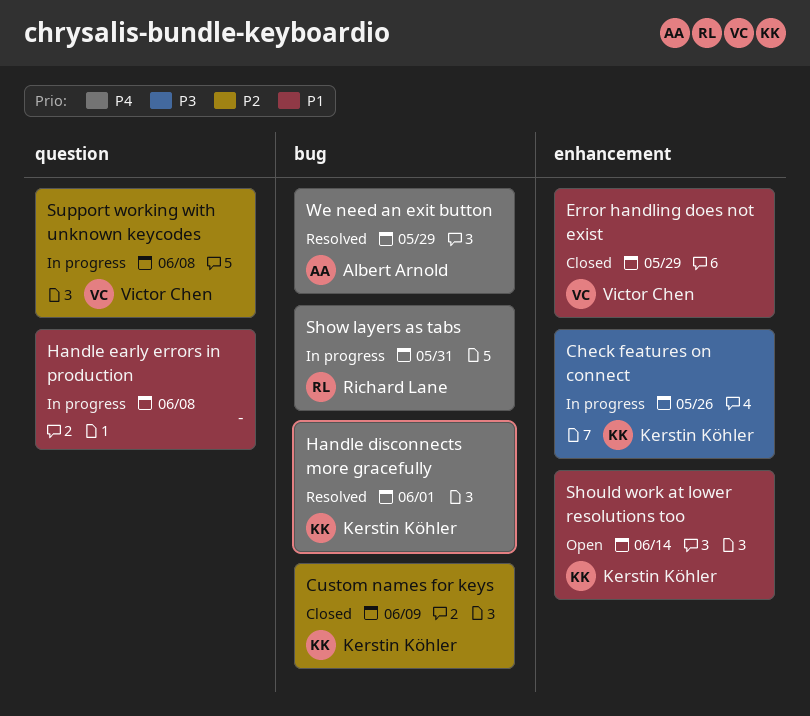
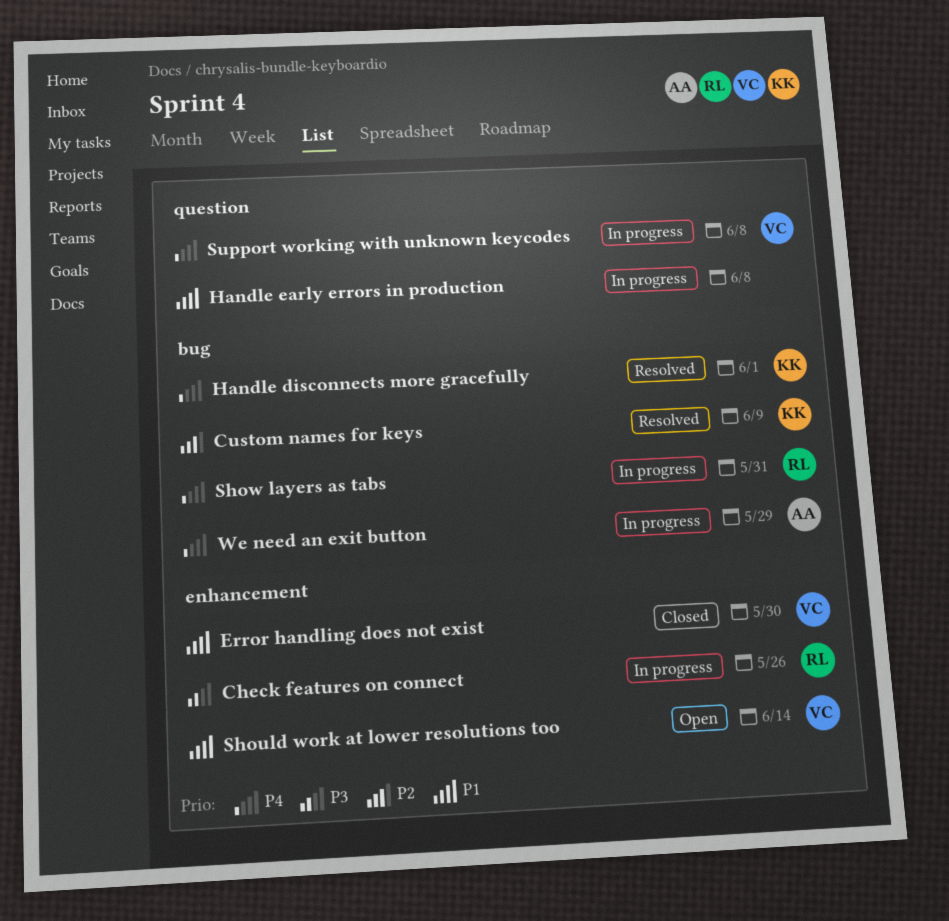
Check features on connect, owner: Kerstin Köhler -> Richard Lane
Custom names for keys, status: Closed -> Resolved
Error handling does not exist, due: May 29 -> May 30
Should work at lower resolutions too, owner: Kerstin Köhler -> Victor Chen
Support working with unknown keycodes, priority: P2 -> P4
We need an exit button, status: Resolved -> In progress

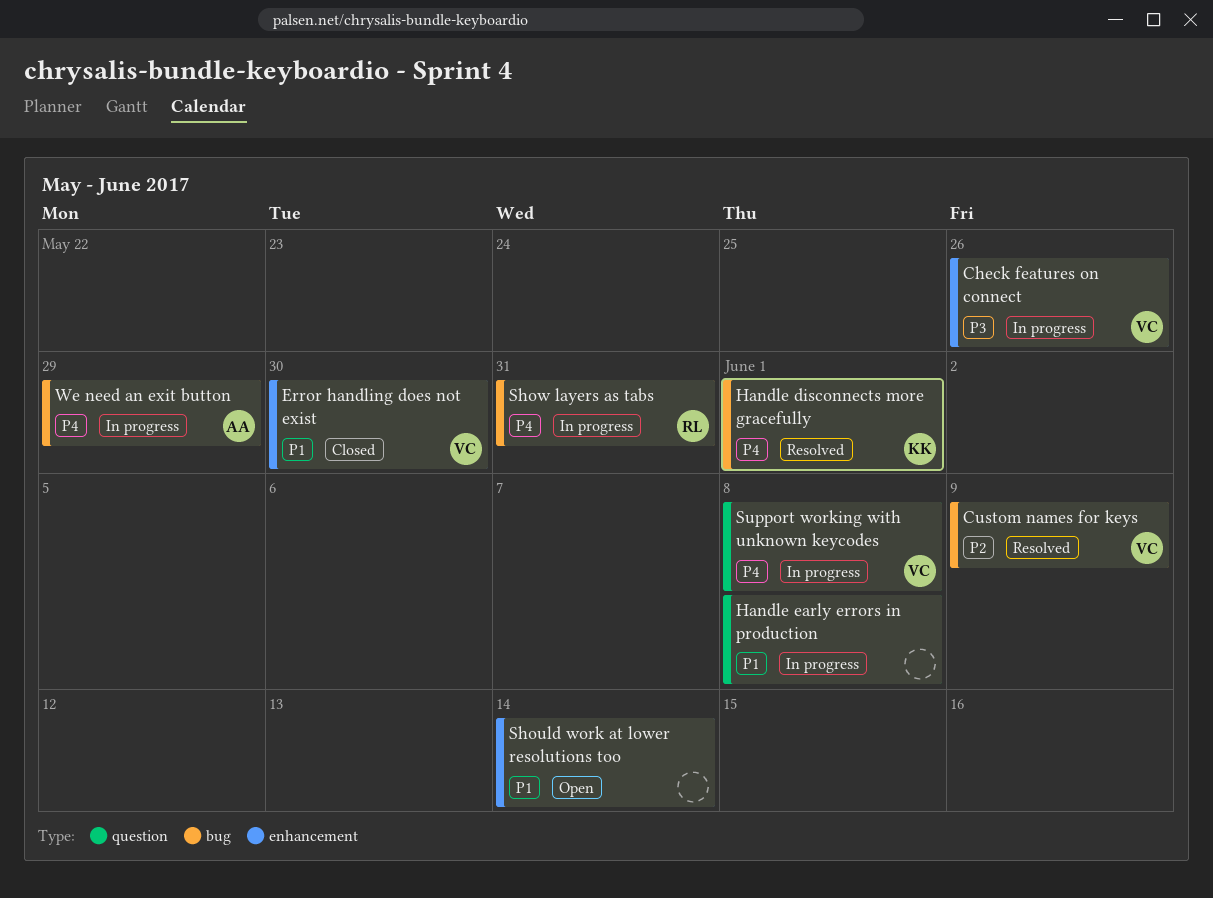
Check features on connect, owner: RL -> VC
Custom names for keys, owner: KK -> VC
Should work at lower resolutions too, owner: VC -> none

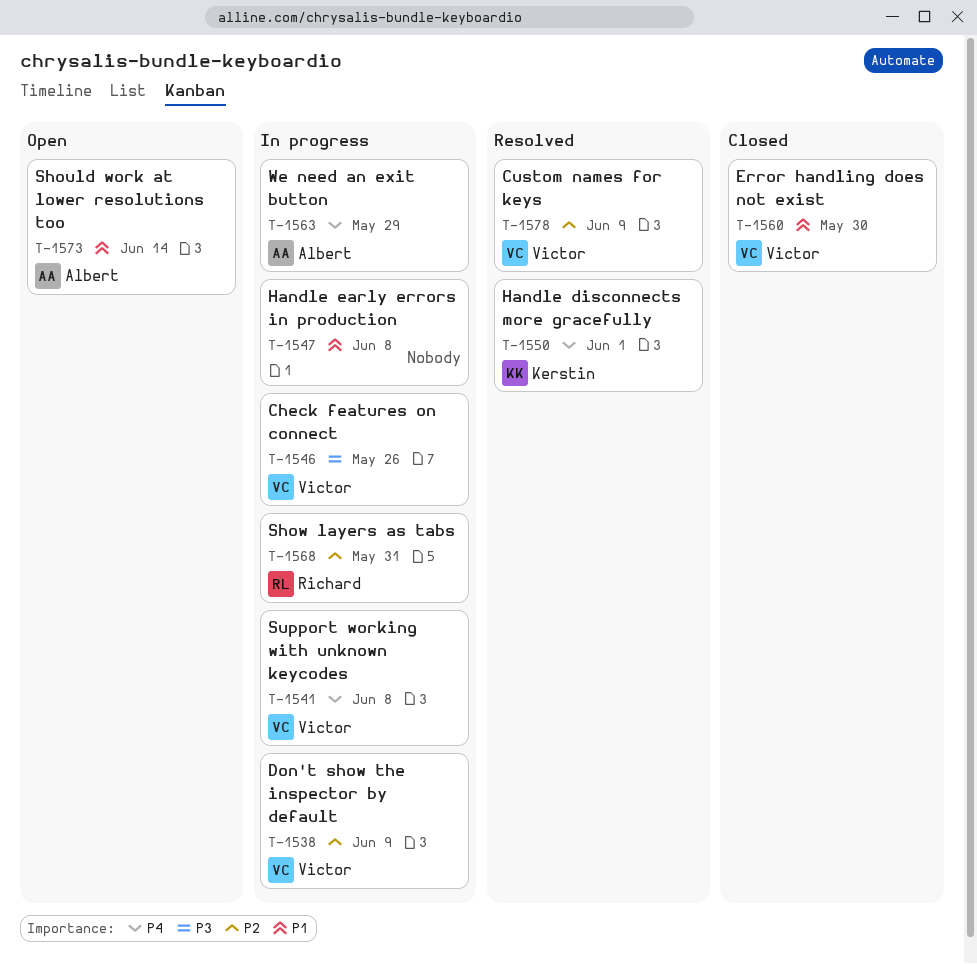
Don't show the inspector by default: none -> present
Should work at lower resolutions too, owner: none -> Albert
Show layers as tabs, priority: P4 -> P2

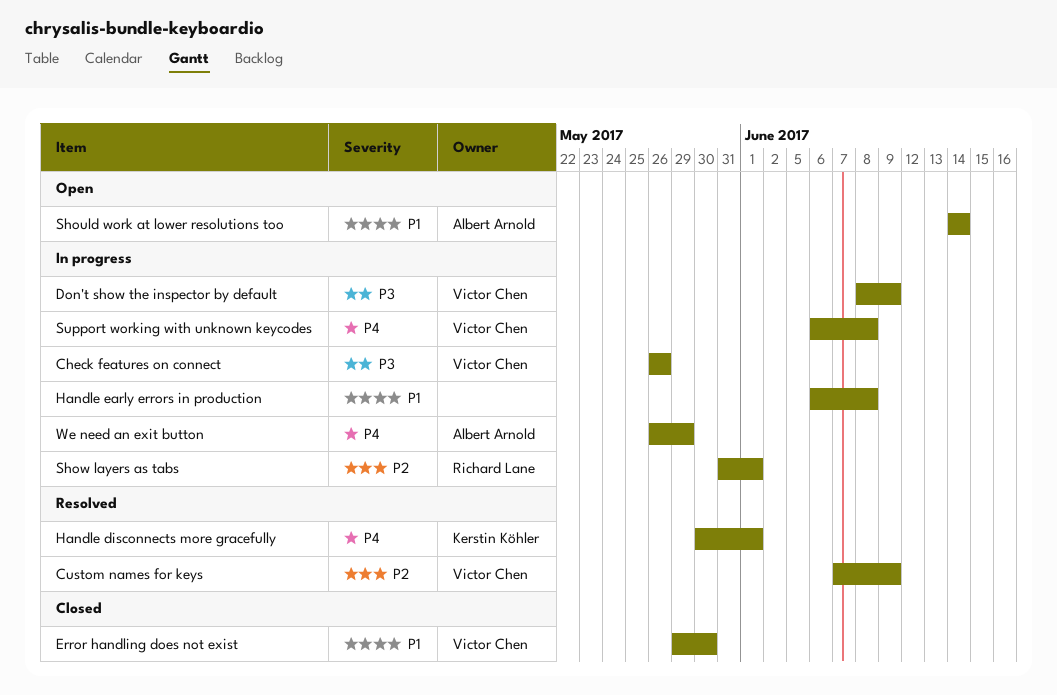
Don't show the inspector by default, priority: P2 -> P3
Show layers as tabs, due: May 31 -> Jun 1

